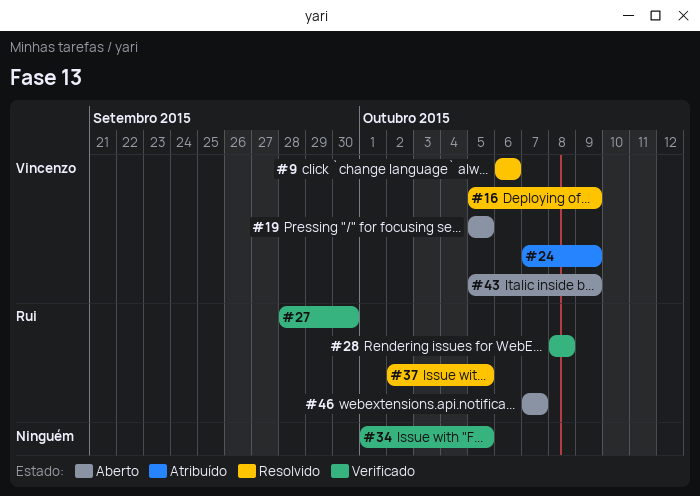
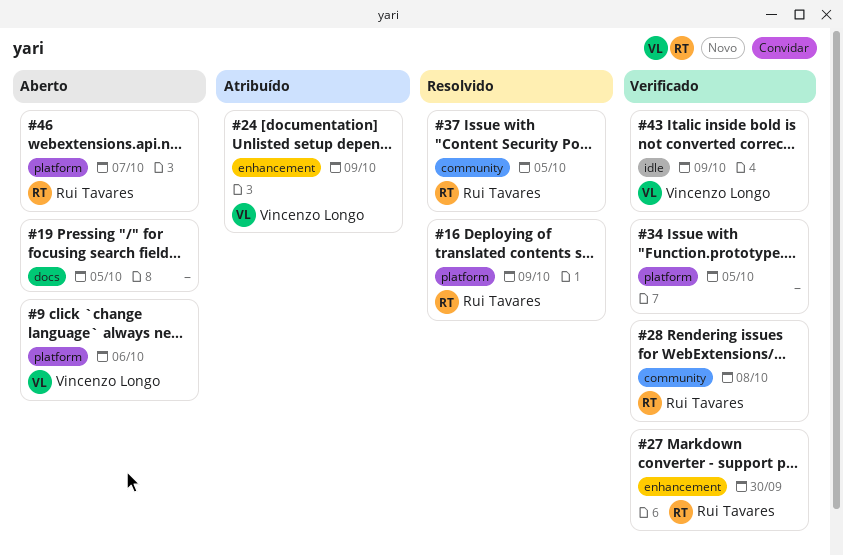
#9, status: Resolvido -> Aberto
#16, owner: Vincenzo Longo -> Rui Tavares
#19, owner: Vincenzo Longo -> none
#43, status: Aberto -> Verificado

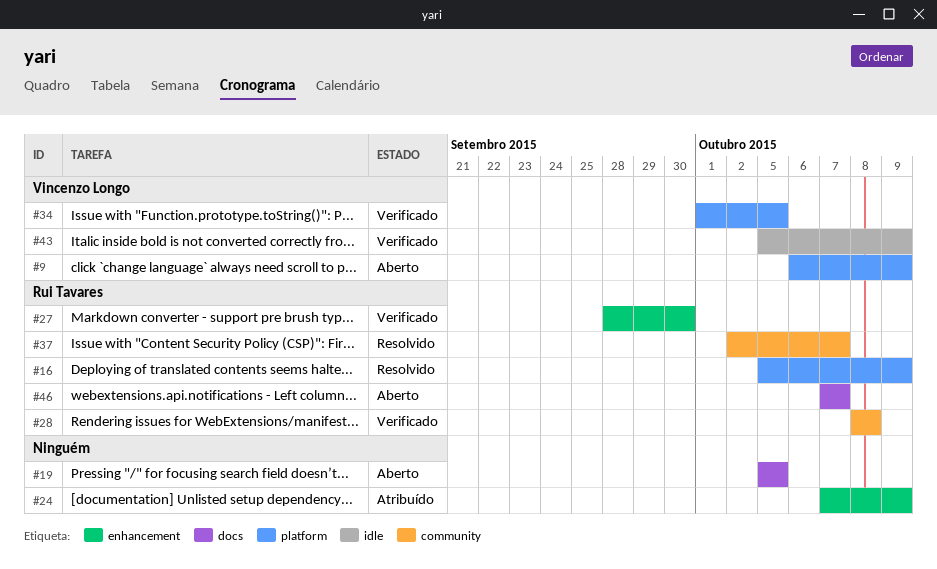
#9, due: Oct 6 -> Oct 9
#24, owner: Vincenzo Longo -> none
#34, owner: none -> Vincenzo Longo
#37, due: Oct 5 -> Oct 7
#46, label: platform -> docs

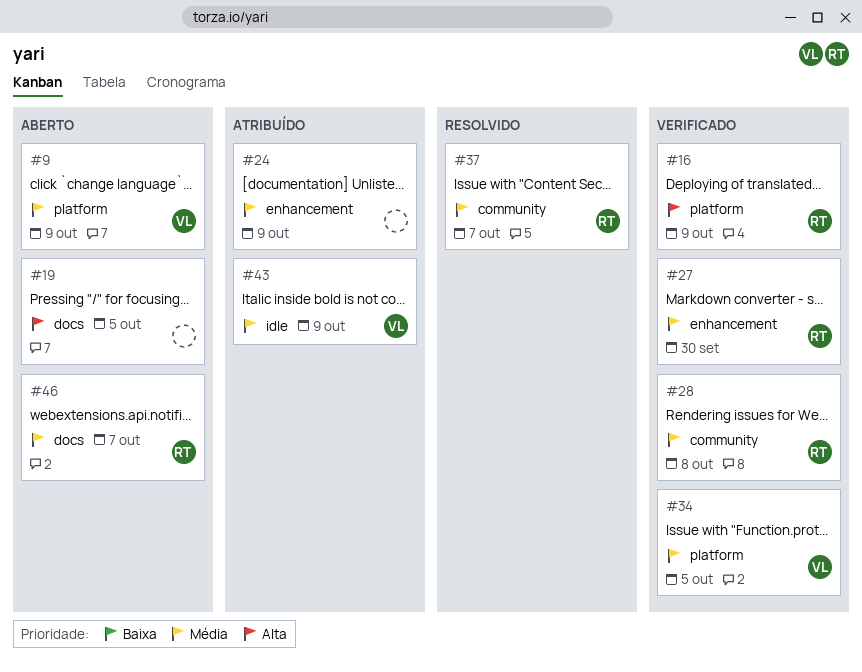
#16, status: Resolvido -> Verificado
#43, status: Verificado -> Atribuído

